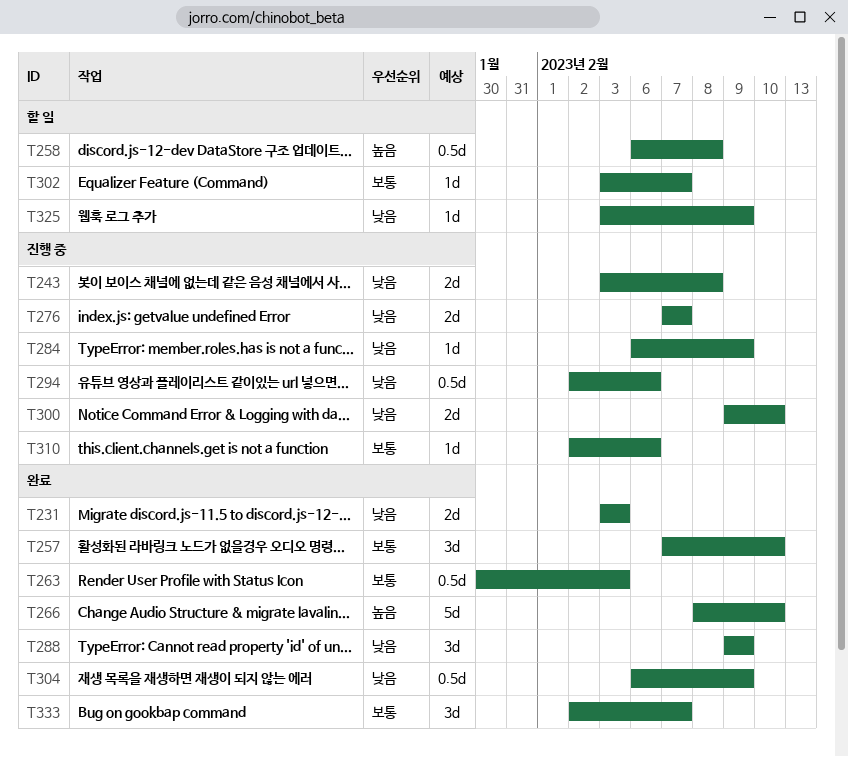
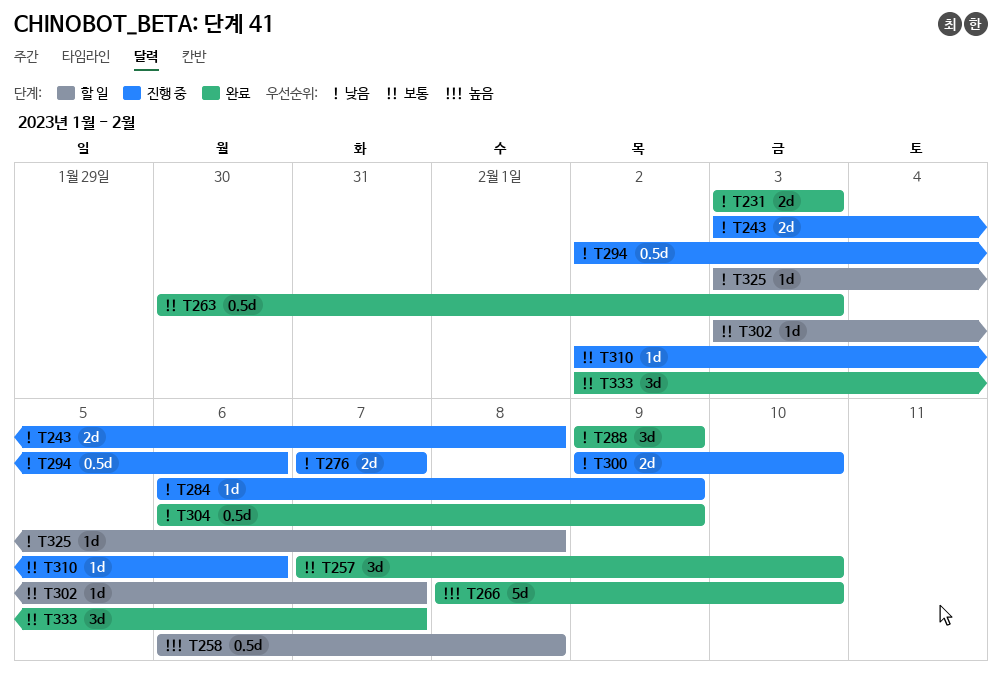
T325, due: Feb 9 -> Feb 8

